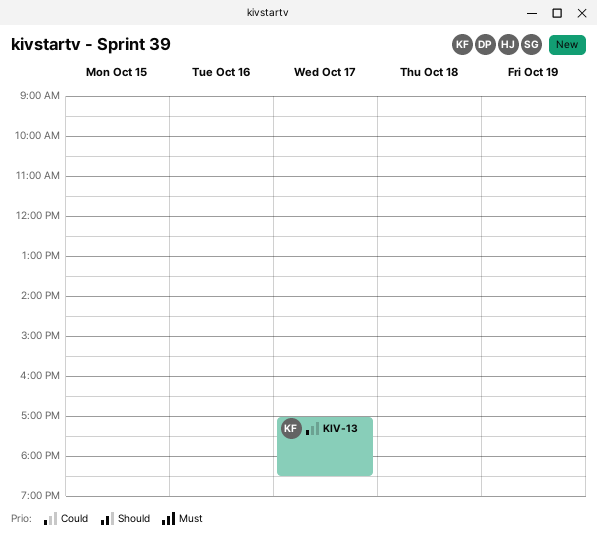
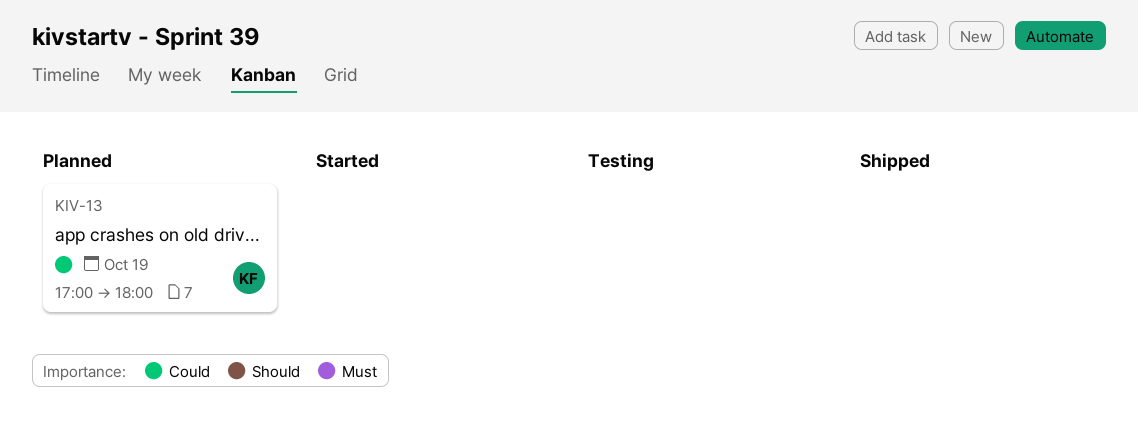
KIV-13, day: Oct 17 -> Oct 19
KIV-13, ends: 18:30 -> 18:00

